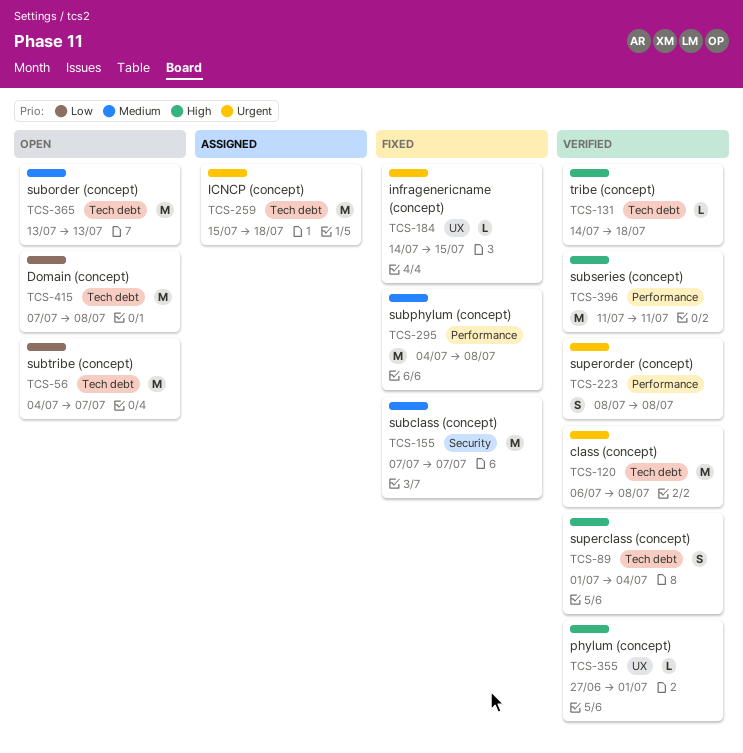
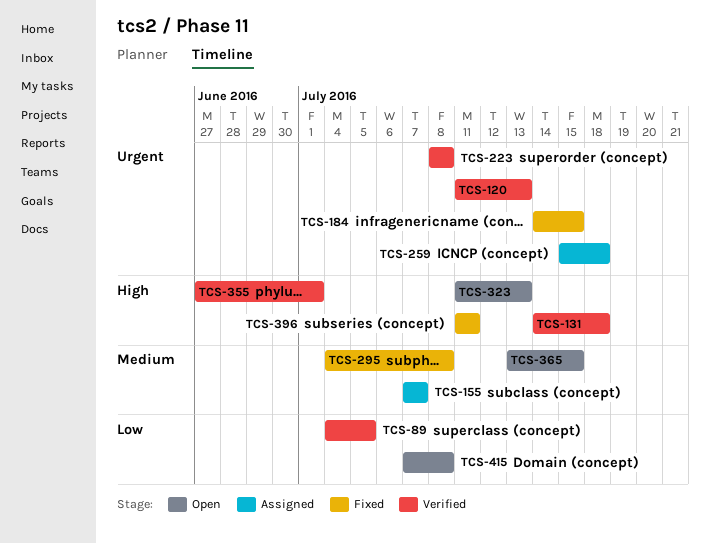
TCS-56: present -> none
TCS-89, priority: High -> Low
TCS-89, start: Jul 1 -> Jul 4
TCS-89, due: Jul 4 -> Jul 5
TCS-120, start: Jul 6 -> Jul 11
TCS-120, due: Jul 8 -> Jul 13
TCS-155, status: Fixed -> Assigned
TCS-323: none -> present
TCS-365, due: Jul 13 -> Jul 15
TCS-396, status: Verified -> Fixed

